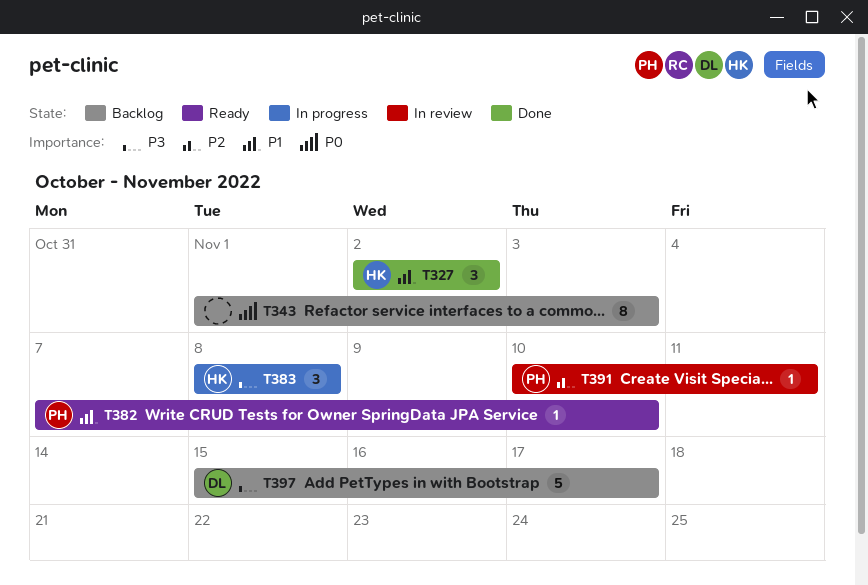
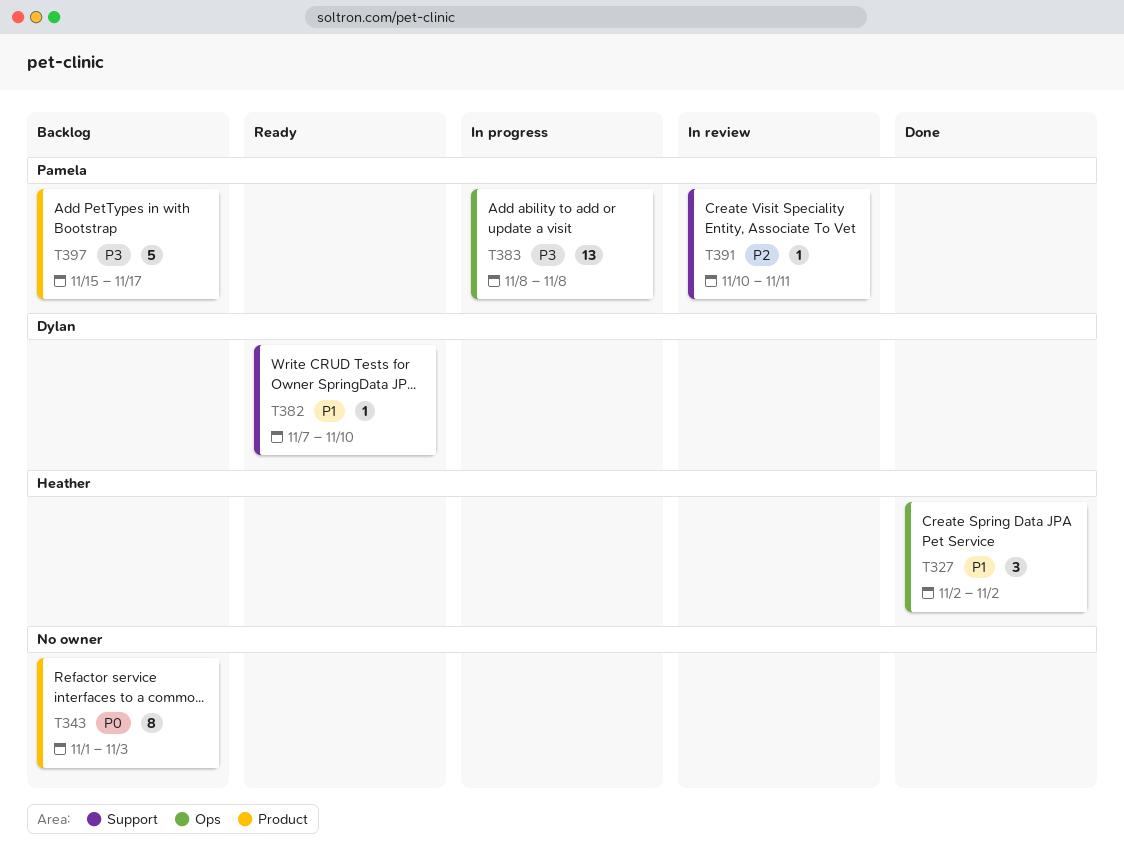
T382, owner: Pamela -> Dylan
T383, owner: Heather -> Pamela
T383, estimate: 3 -> 13
T397, owner: Dylan -> Pamela

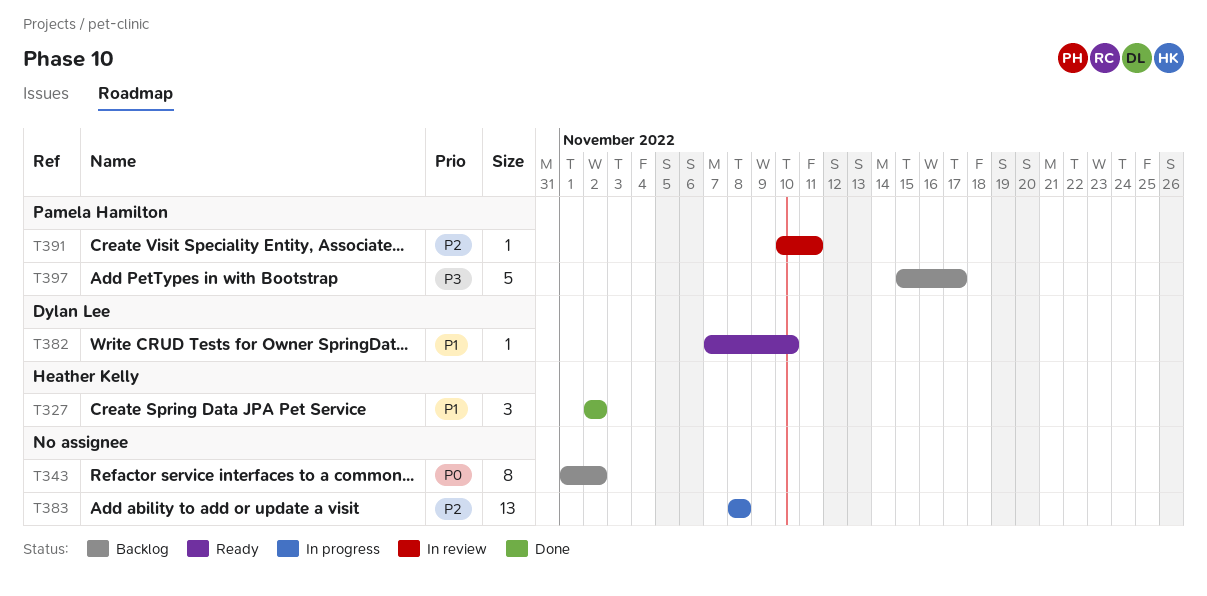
T343, due: Nov 3 -> Nov 2
T383, owner: Pamela Hamilton -> none
T383, priority: P3 -> P2

